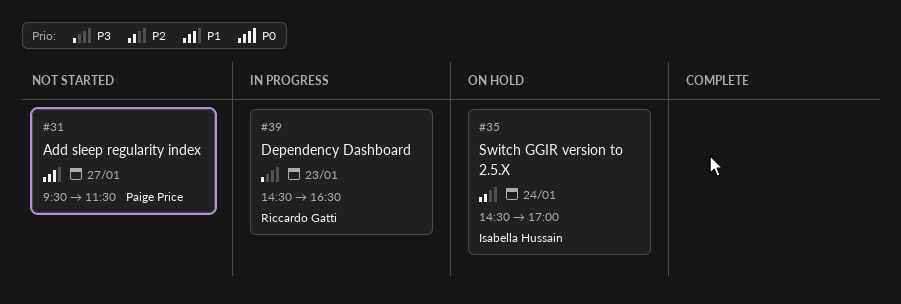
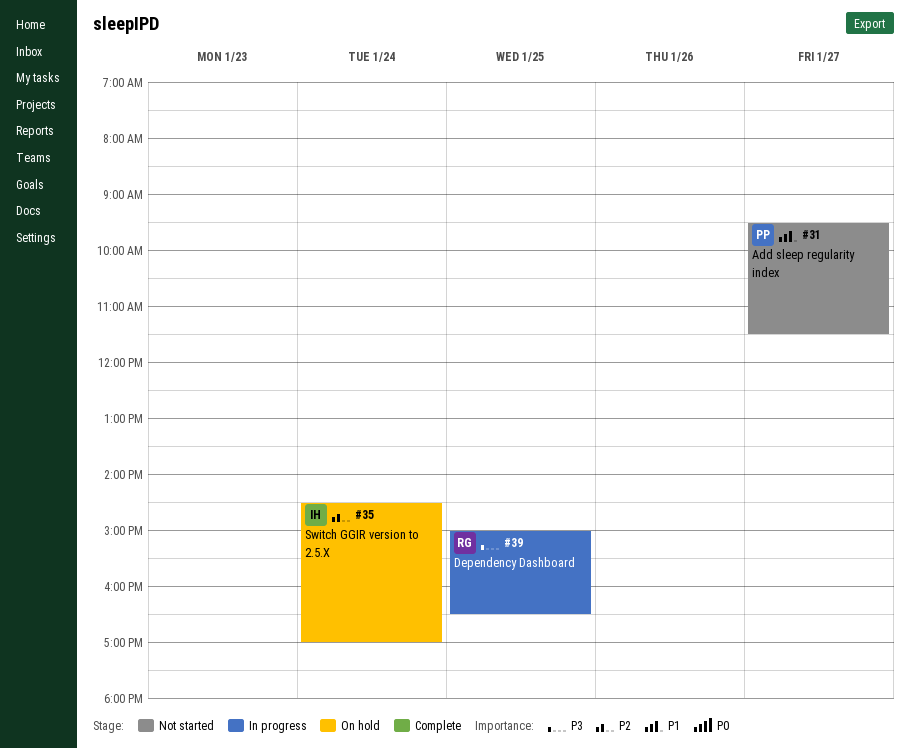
#39, day: Jan 23 -> Jan 25
#39, begins: 14:30 -> 15:00

